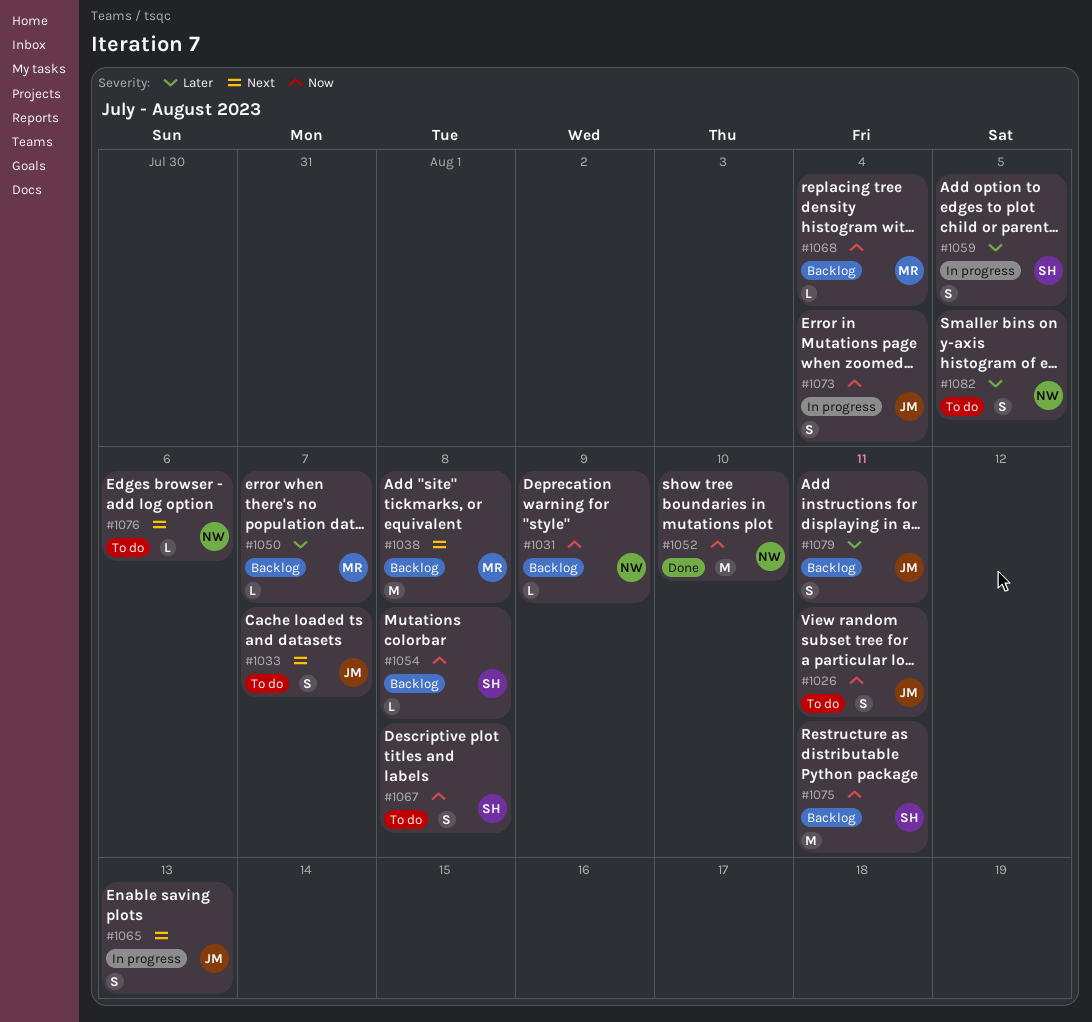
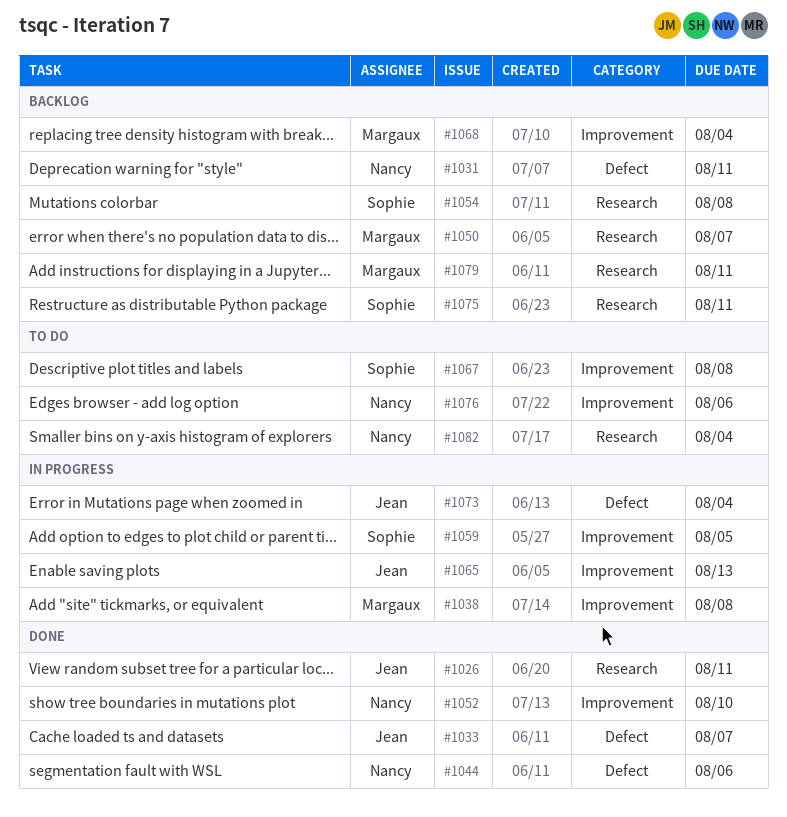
#1026, status: To do -> Done
#1031, due: Aug 9 -> Aug 11
#1033, status: To do -> Done
#1038, status: Backlog -> In progress
#1044: none -> present
#1079, owner: Jean -> Margaux
#1082, due: Aug 5 -> Aug 4

